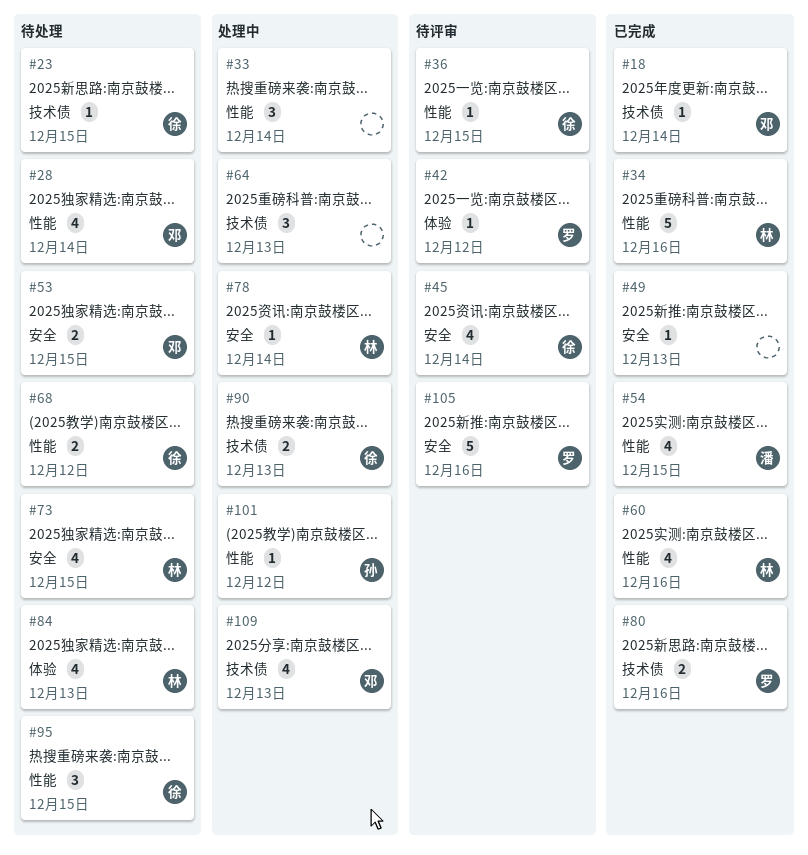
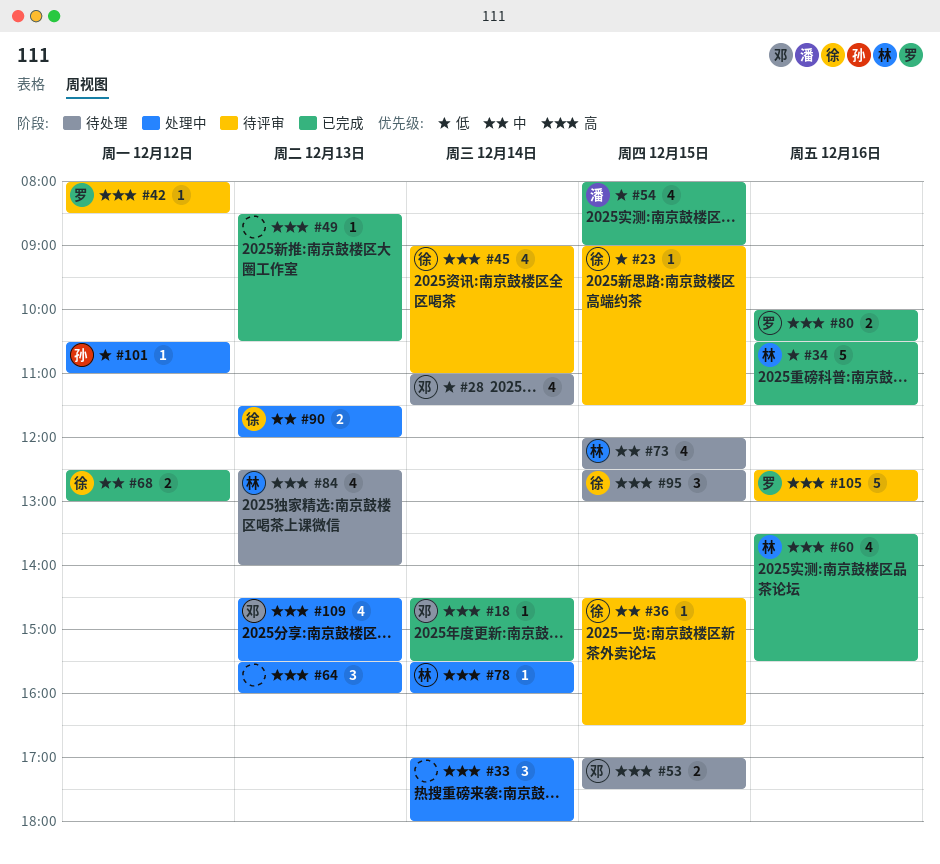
#23, status: 待处理 -> 待评审
#68, status: 待处理 -> 已完成

